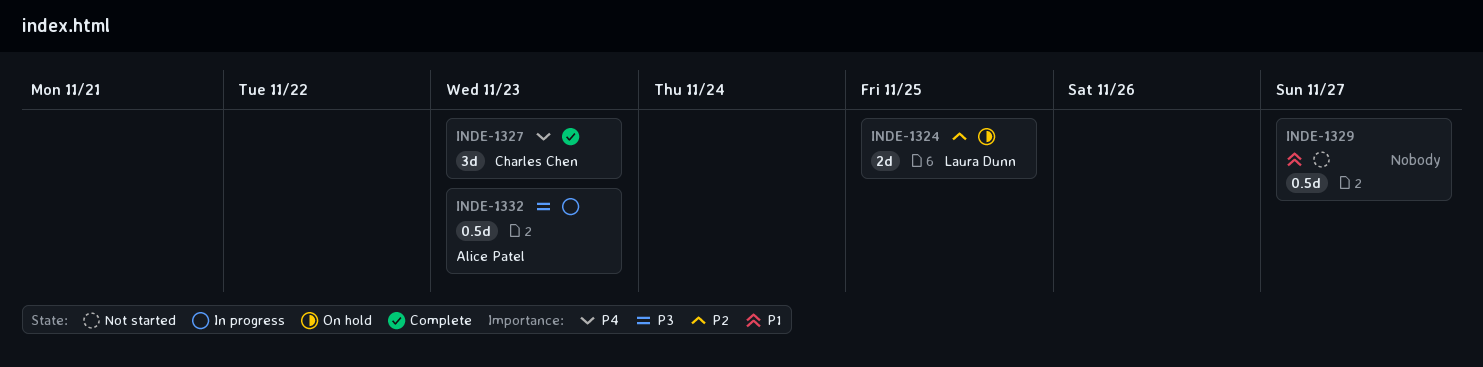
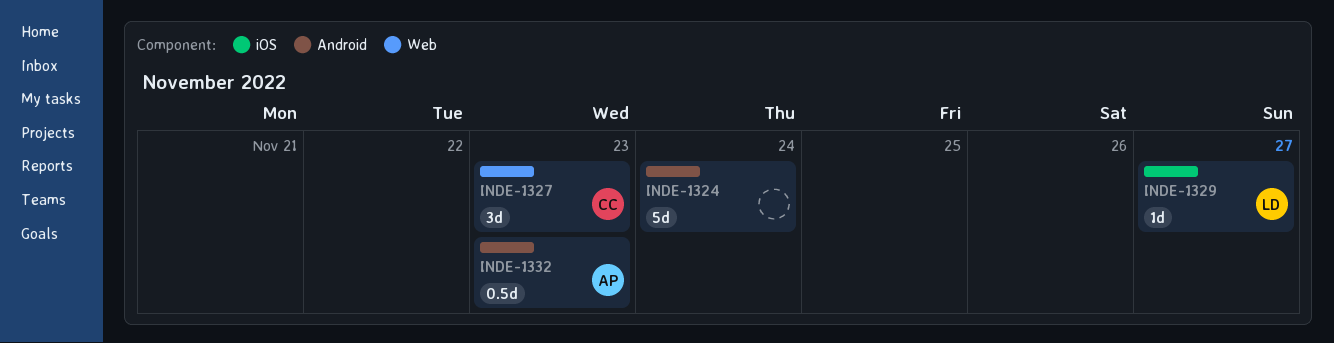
INDE-1324, owner: Laura Dunn -> none
INDE-1324, estimate: 2d -> 5d
INDE-1324, due: Nov 25 -> Nov 24
INDE-1329, owner: none -> Laura Dunn
INDE-1329, estimate: 0.5d -> 1d

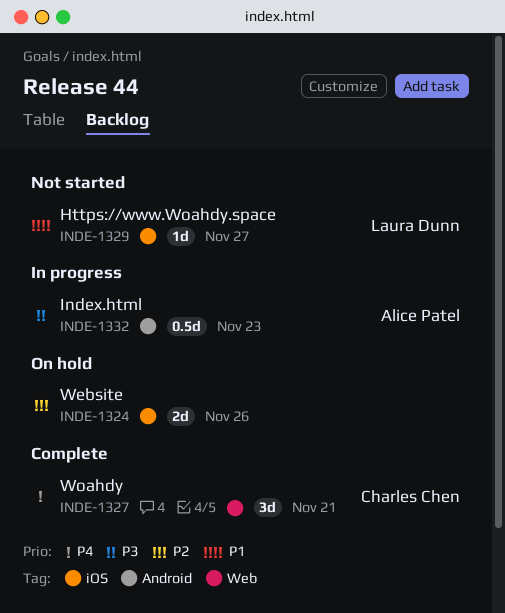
INDE-1324, label: Android -> iOS
INDE-1324, estimate: 5d -> 2d
INDE-1324, due: Nov 24 -> Nov 26
INDE-1327, due: Nov 23 -> Nov 21

